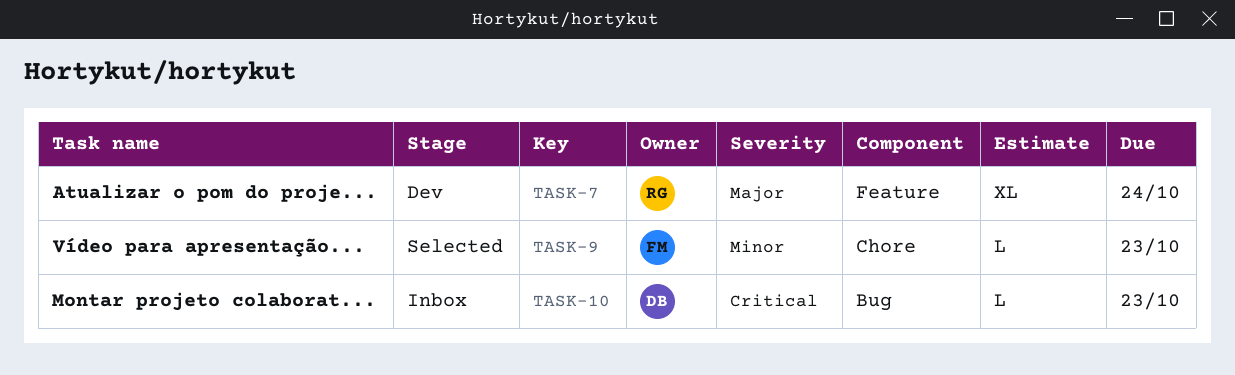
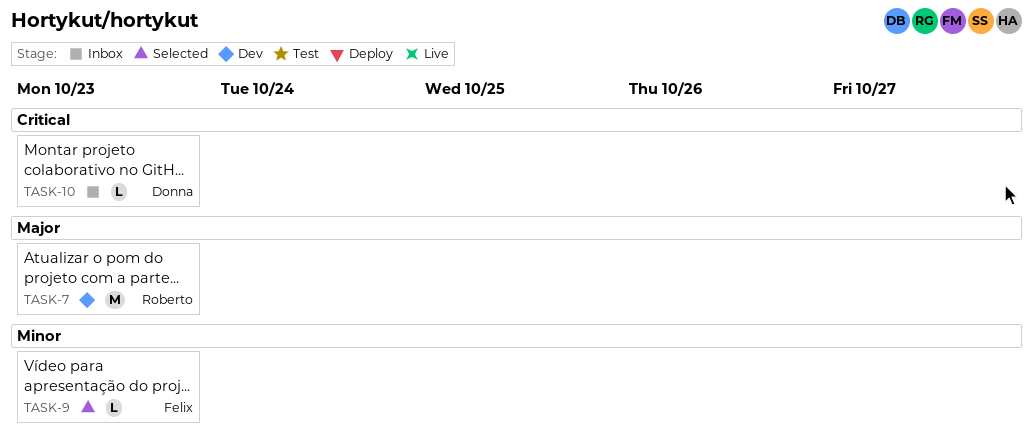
TASK-7, estimate: XL -> M
TASK-7, due: Oct 24 -> Oct 23

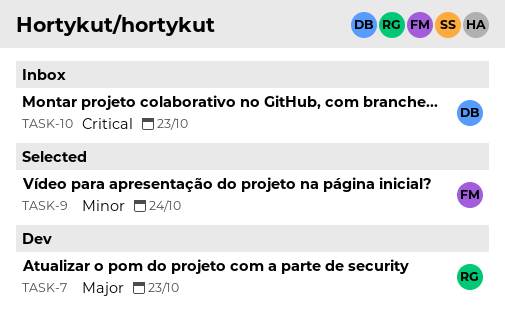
TASK-9, due: Oct 23 -> Oct 24

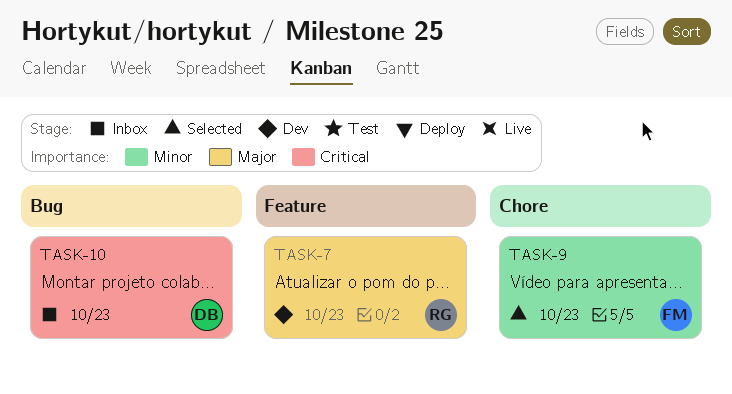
TASK-9, due: Oct 24 -> Oct 23

